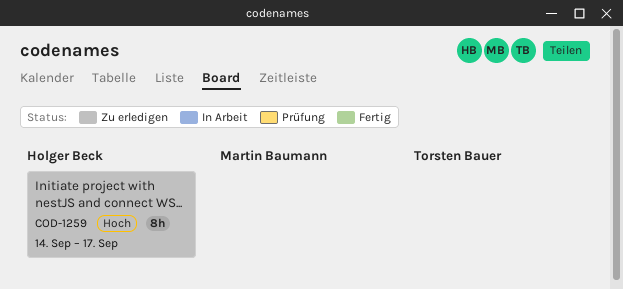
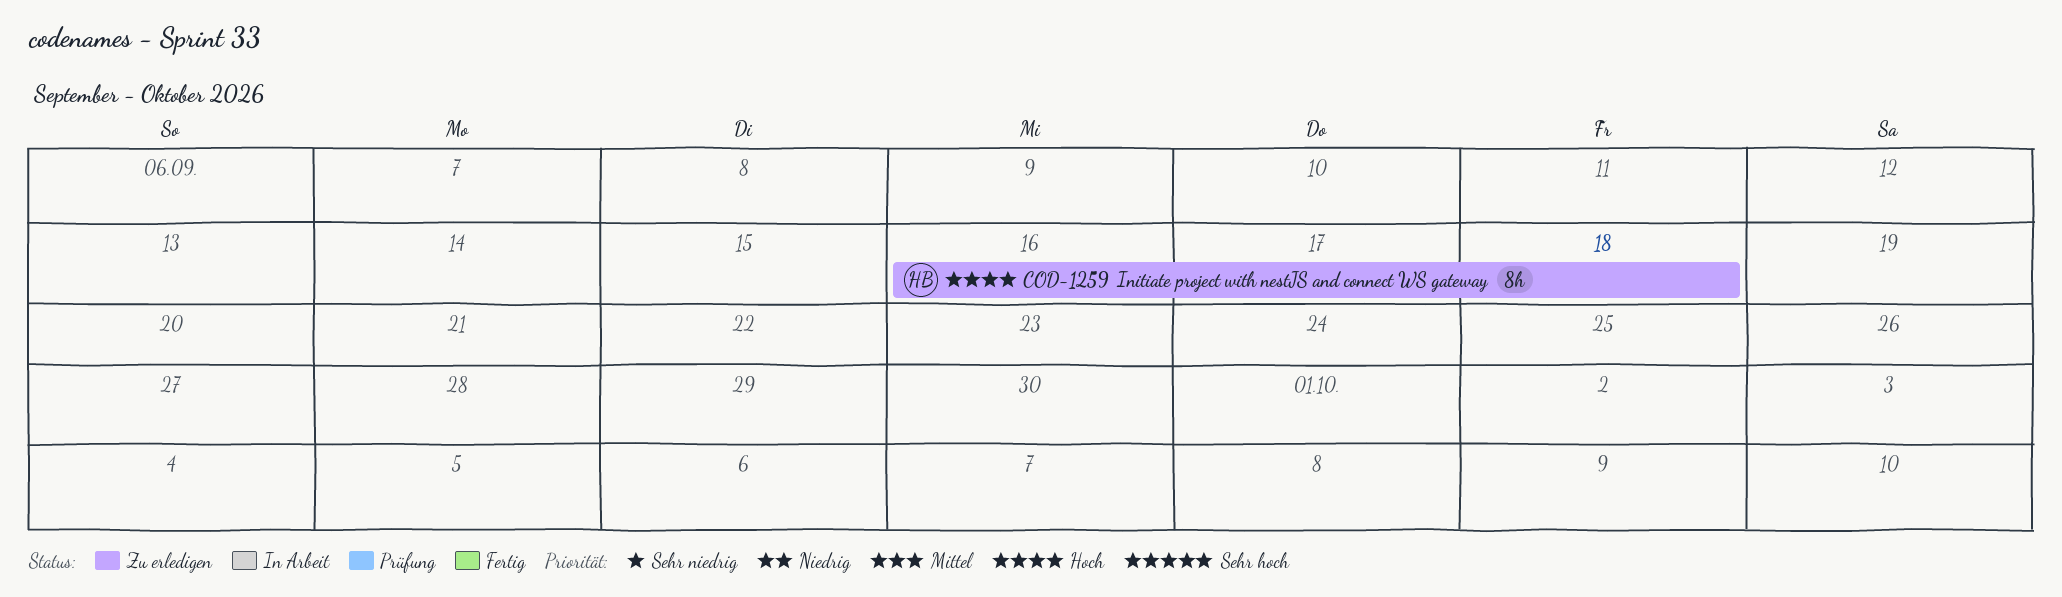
COD-1259, start: Sep 14 -> Sep 16
COD-1259, due: Sep 17 -> Sep 18

